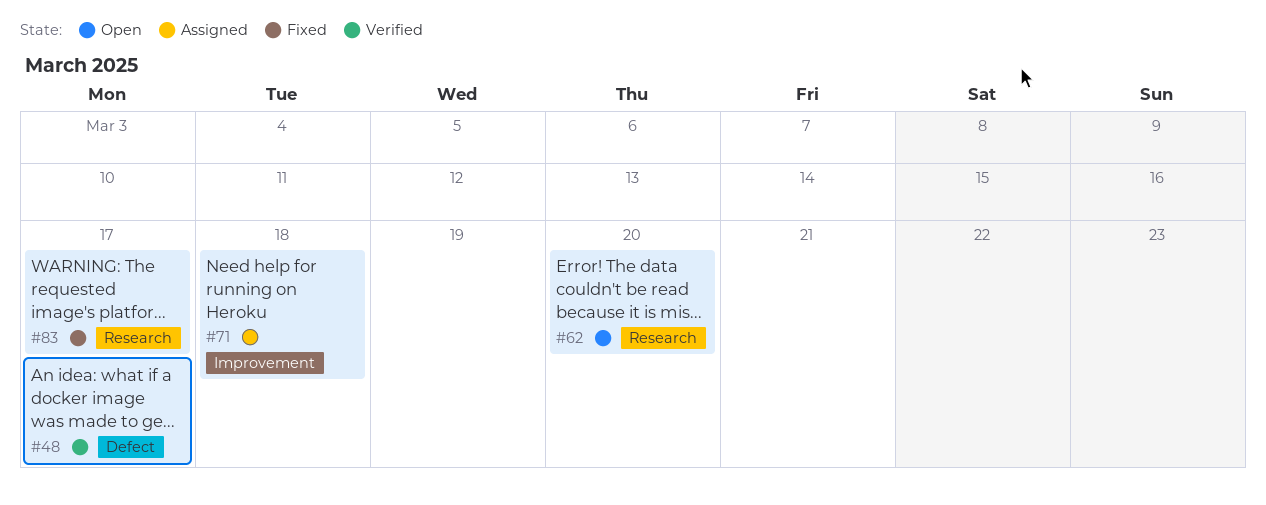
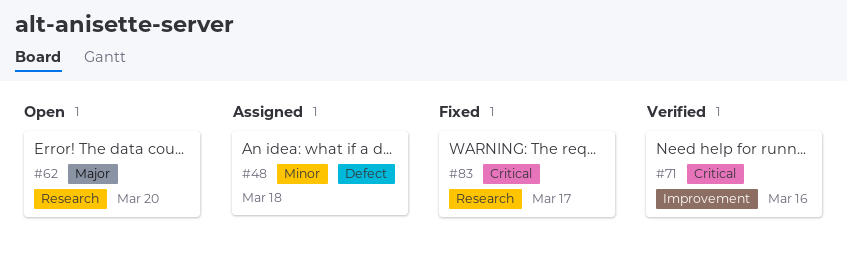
#48, status: Verified -> Assigned
#48, due: Mar 17 -> Mar 18
#71, status: Assigned -> Verified
#71, due: Mar 18 -> Mar 16

